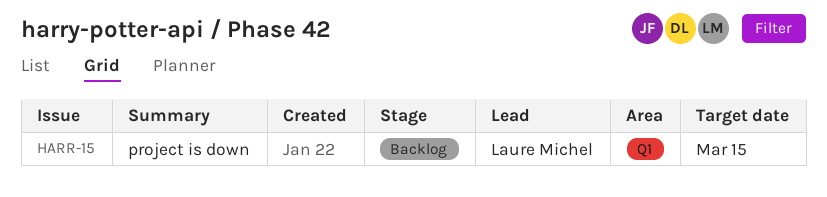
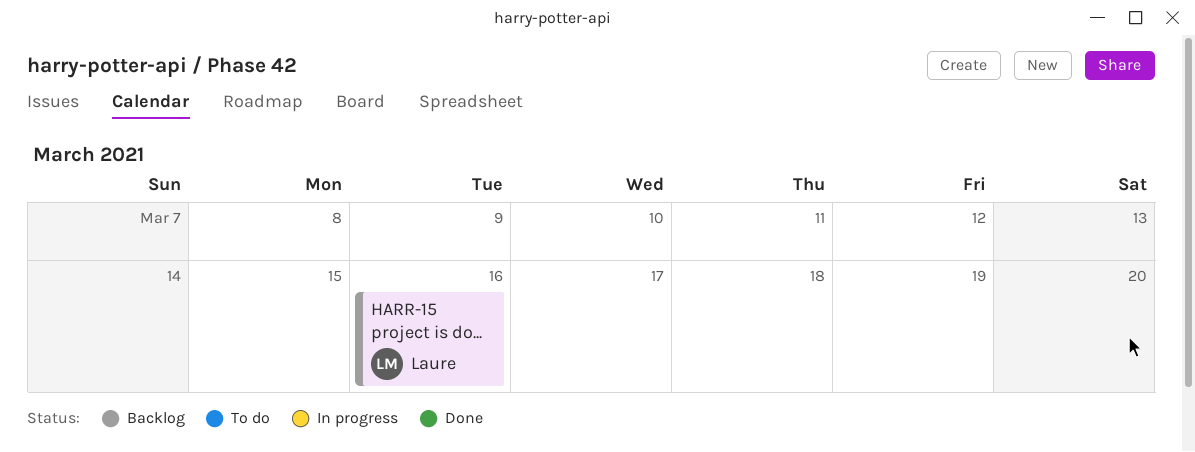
HARR-15, due: Mar 15 -> Mar 16

